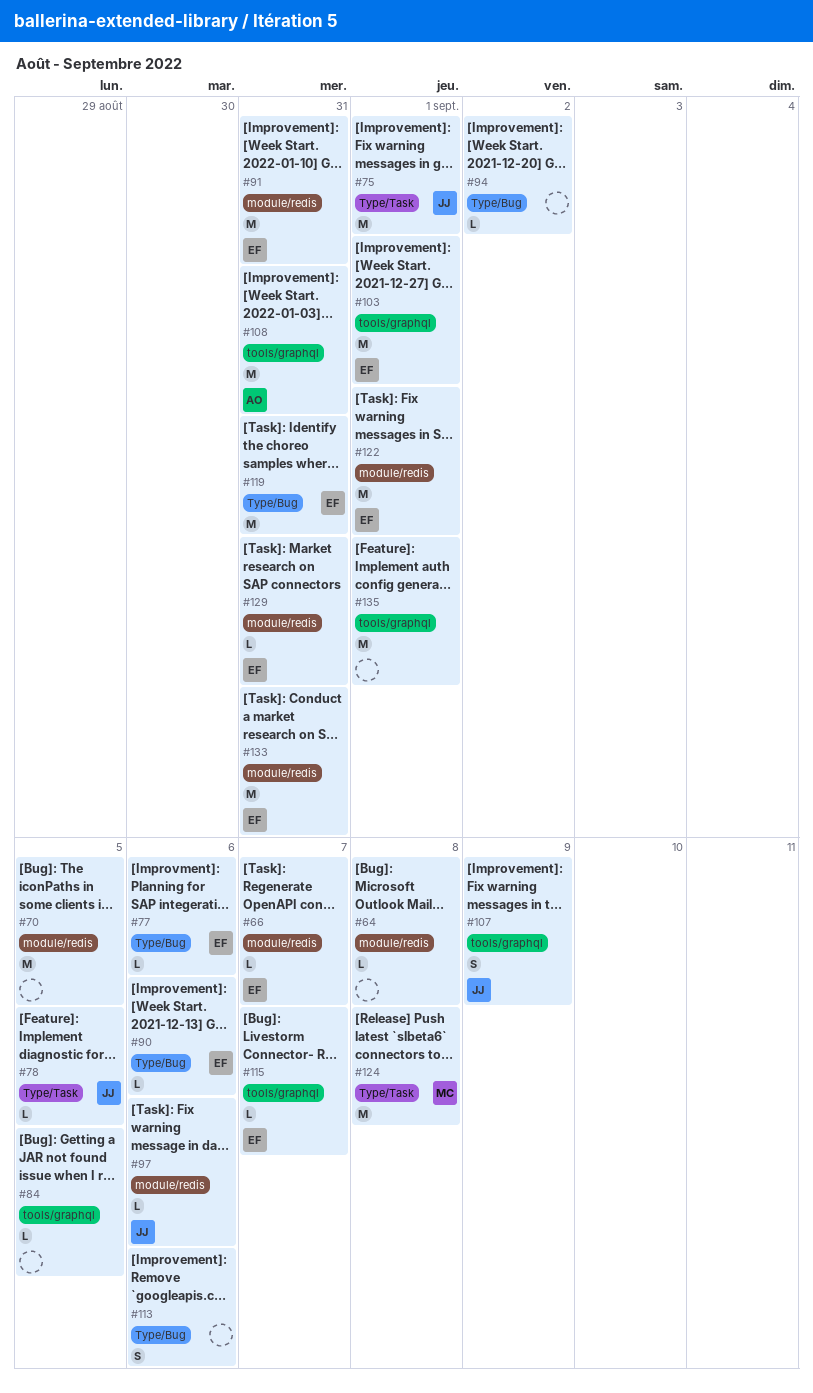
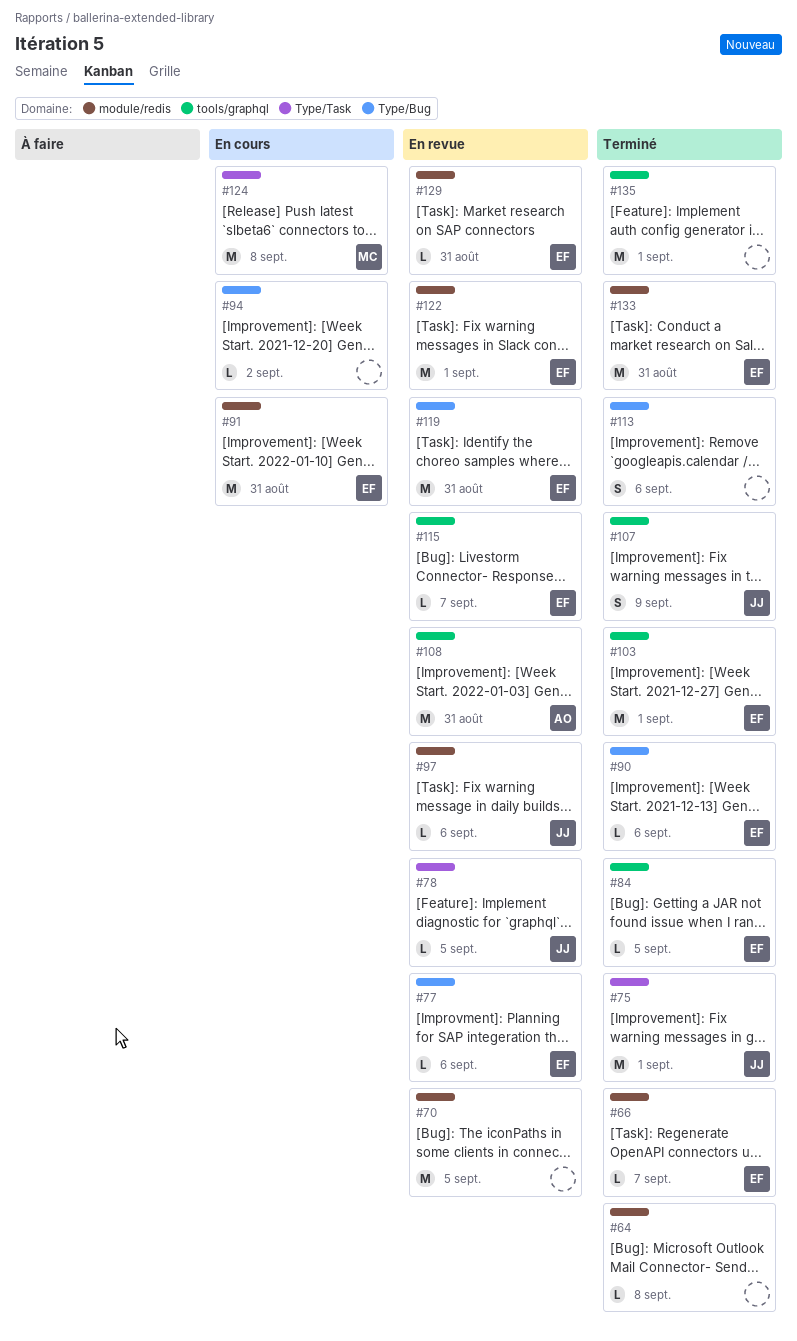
#84, owner: none -> EF

